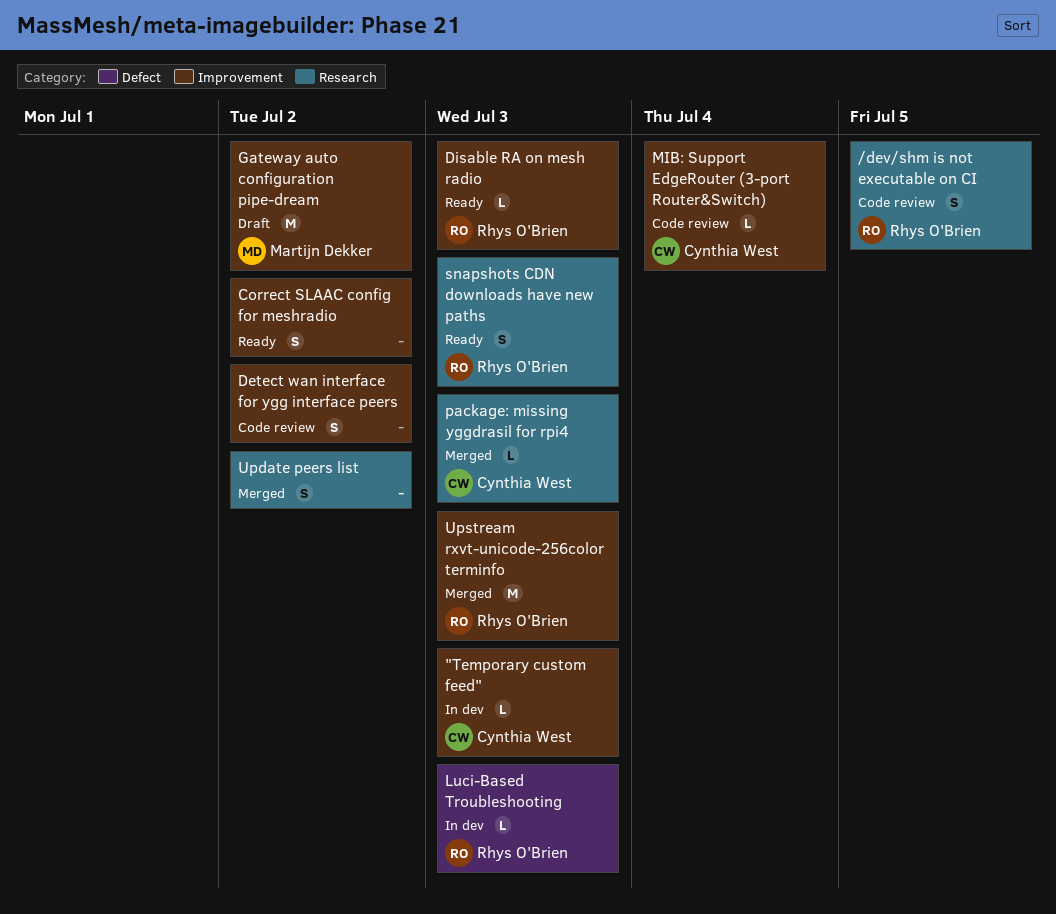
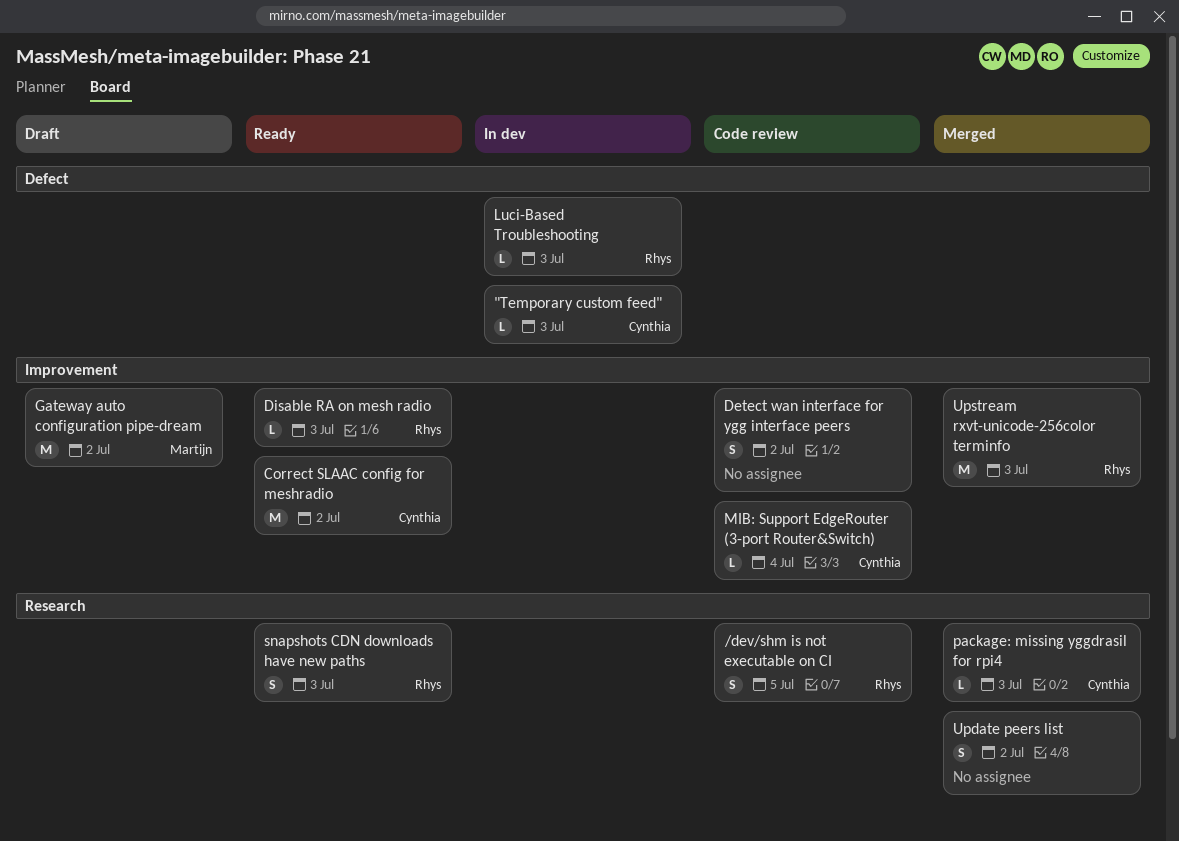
"Temporary custom feed", label: Improvement -> Defect
Correct SLAAC config for meshradio, owner: none -> Cynthia West
Correct SLAAC config for meshradio, estimate: S -> M

